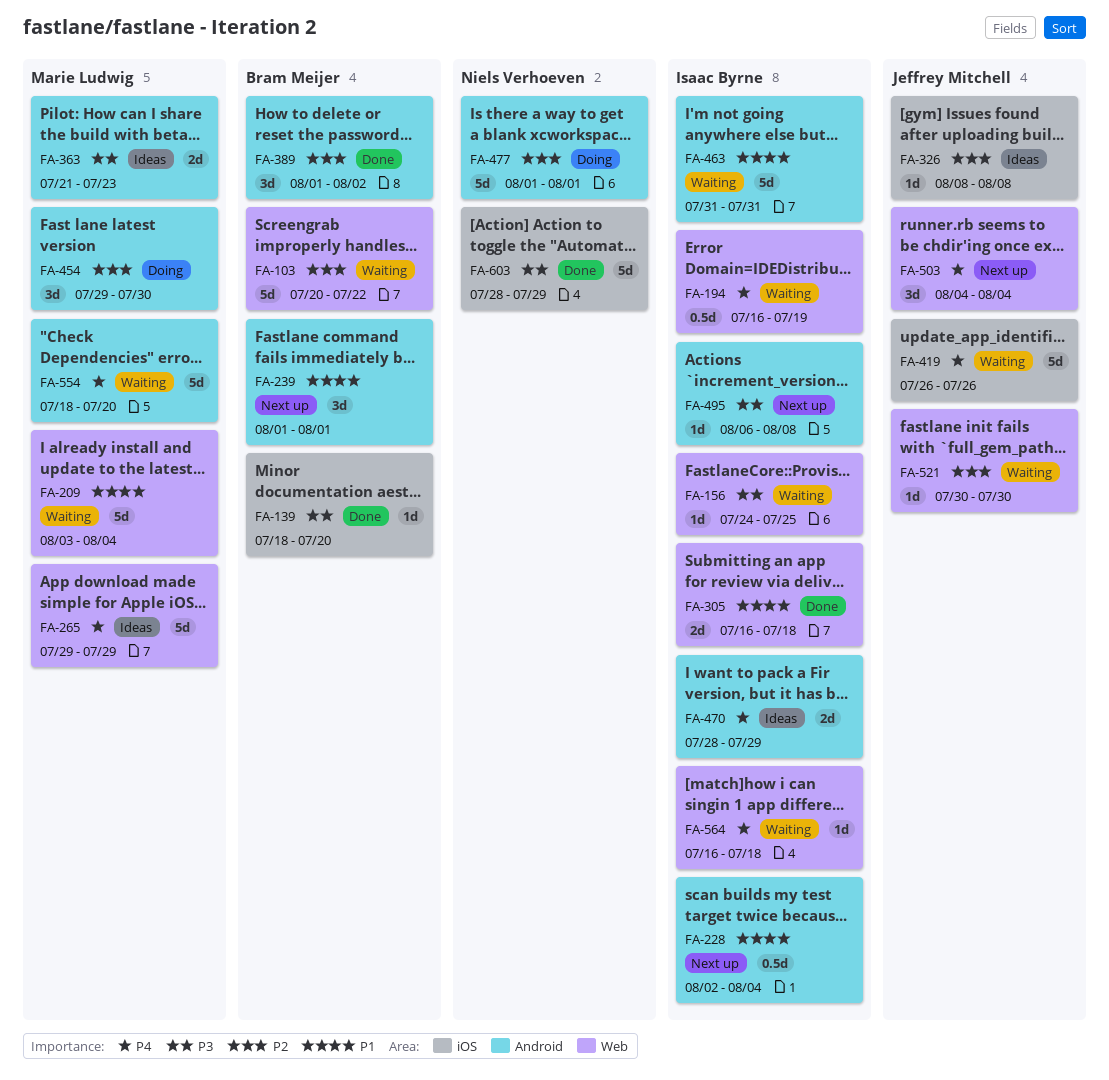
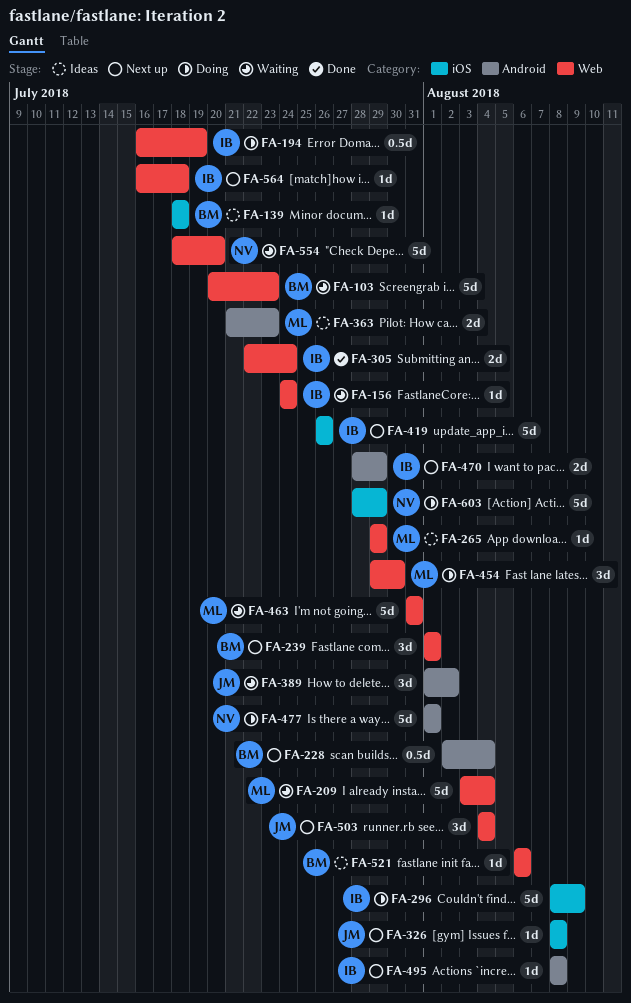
FA-103, due: Jul 22 -> Jul 23
FA-139, status: Done -> Ideas
FA-139, due: Jul 20 -> Jul 18
FA-156, due: Jul 25 -> Jul 24
FA-194, status: Waiting -> Doing
FA-228, owner: Isaac Byrne -> Bram Meijer
FA-239, label: Android -> Web
FA-265, estimate: 5d -> 1d
FA-296: none -> present
FA-305, start: Jul 16 -> Jul 22
FA-305, due: Jul 18 -> Jul 24
FA-326, status: Ideas -> Next up
FA-389, status: Done -> Waiting
FA-389, owner: Bram Meijer -> Jeffrey Mitchell
FA-419, status: Waiting -> Next up
FA-419, owner: Jeffrey Mitchell -> Isaac Byrne
FA-454, label: Android -> Web
FA-463, owner: Isaac Byrne -> Marie Ludwig
FA-463, label: Android -> Web
FA-470, status: Ideas -> Next up
FA-495, start: Aug 6 -> Aug 8
FA-521, status: Waiting -> Ideas
FA-521, owner: Jeffrey Mitchell -> Bram Meijer
FA-521, start: Jul 30 -> Aug 6
FA-521, due: Jul 30 -> Aug 6
FA-554, owner: Marie Ludwig -> Niels Verhoeven
FA-554, label: Android -> Web
FA-564, status: Waiting -> Next up
FA-603, status: Done -> Doing

